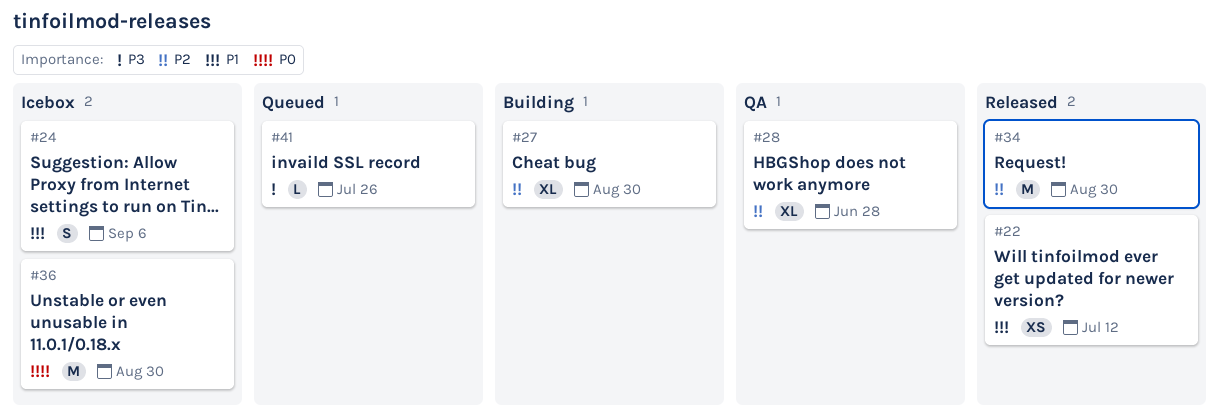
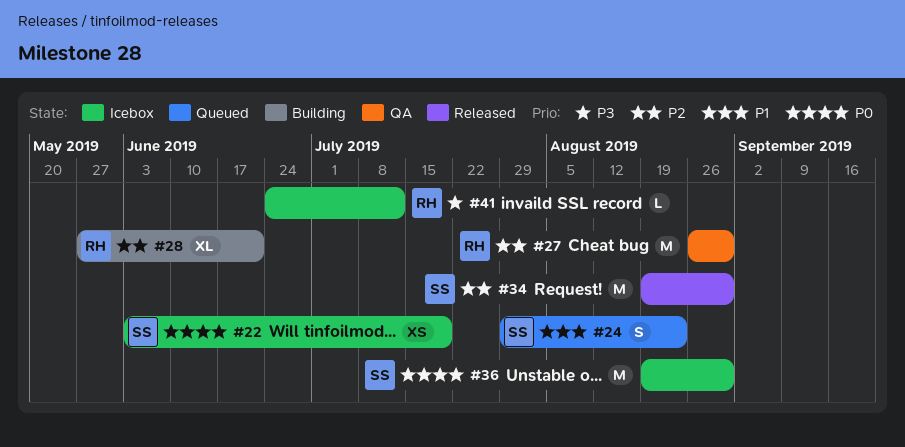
#22, status: Released -> Icebox
#22, priority: P1 -> P0
#22, due: Jul 12 -> Jul 19
#24, status: Icebox -> Queued
#24, due: Sep 6 -> Aug 23
#27, status: Building -> QA
#27, estimate: XL -> M
#28, status: QA -> Building
#28, due: Jun 28 -> Jun 21
#41, status: Queued -> Icebox
#41, due: Jul 26 -> Jul 12

